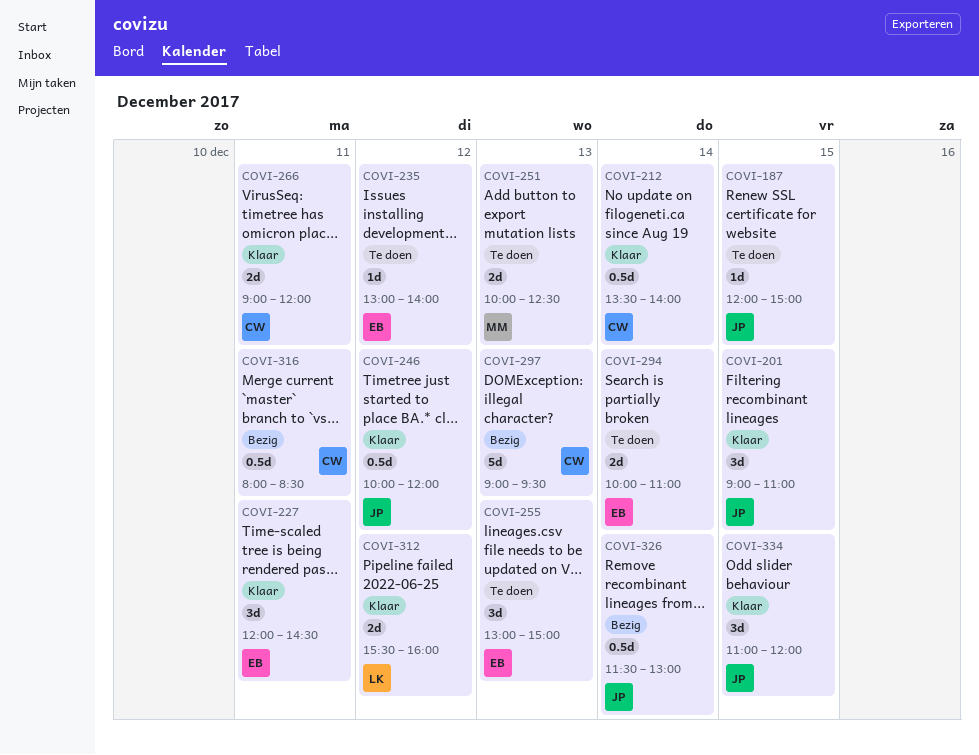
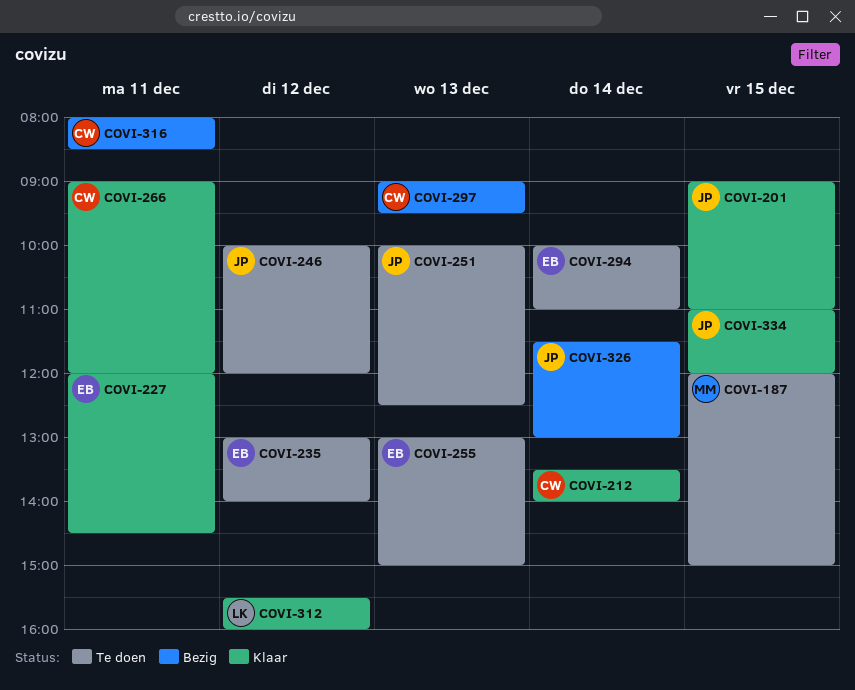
COVI-187, owner: JP -> MM
COVI-246, status: Klaar -> Te doen
COVI-251, owner: MM -> JP

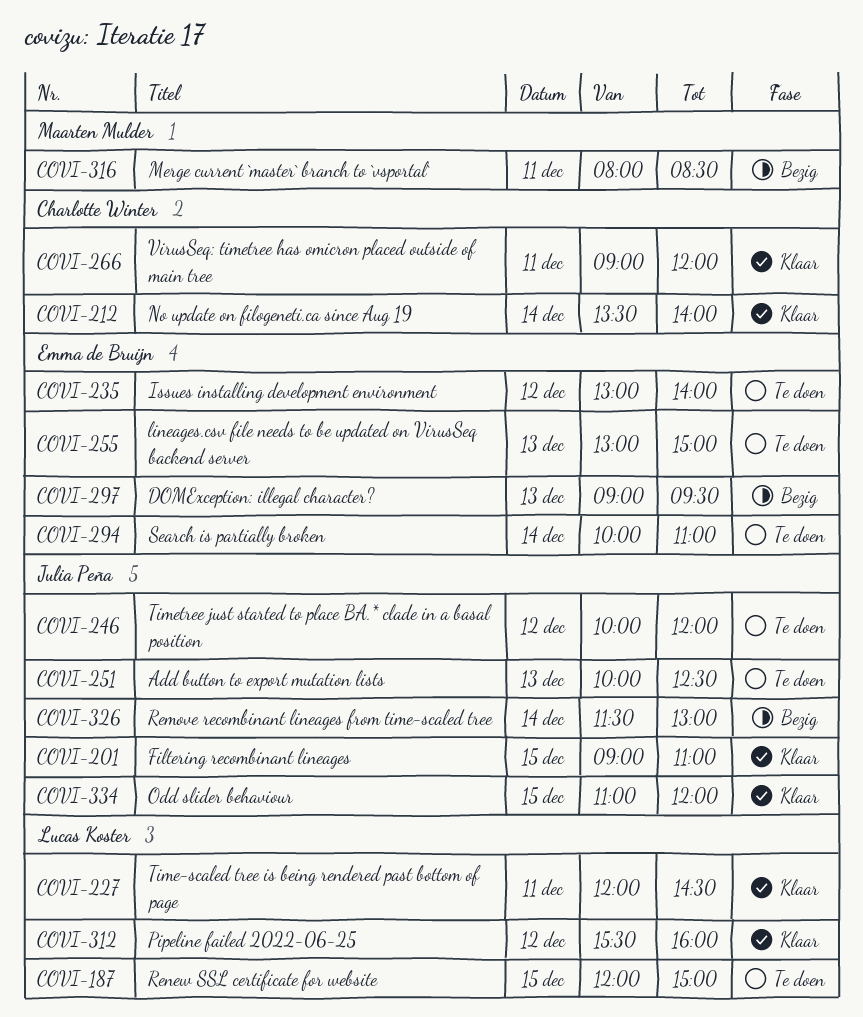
COVI-187, owner: Maarten Mulder -> Lucas Koster
COVI-227, owner: Emma de Bruijn -> Lucas Koster
COVI-297, owner: Charlotte Winter -> Emma de Bruijn
COVI-316, owner: Charlotte Winter -> Maarten Mulder

